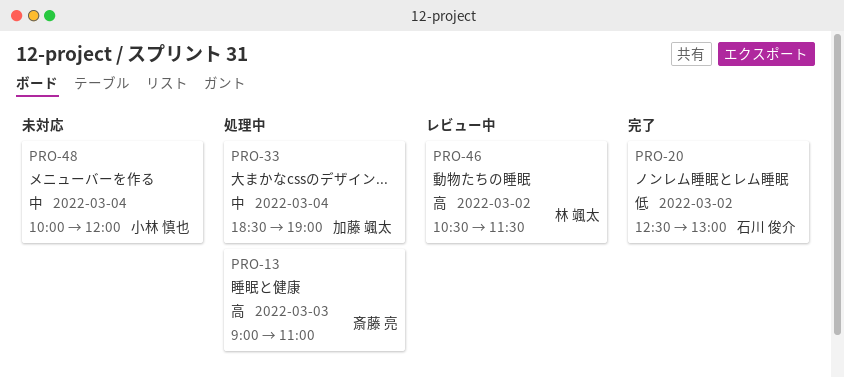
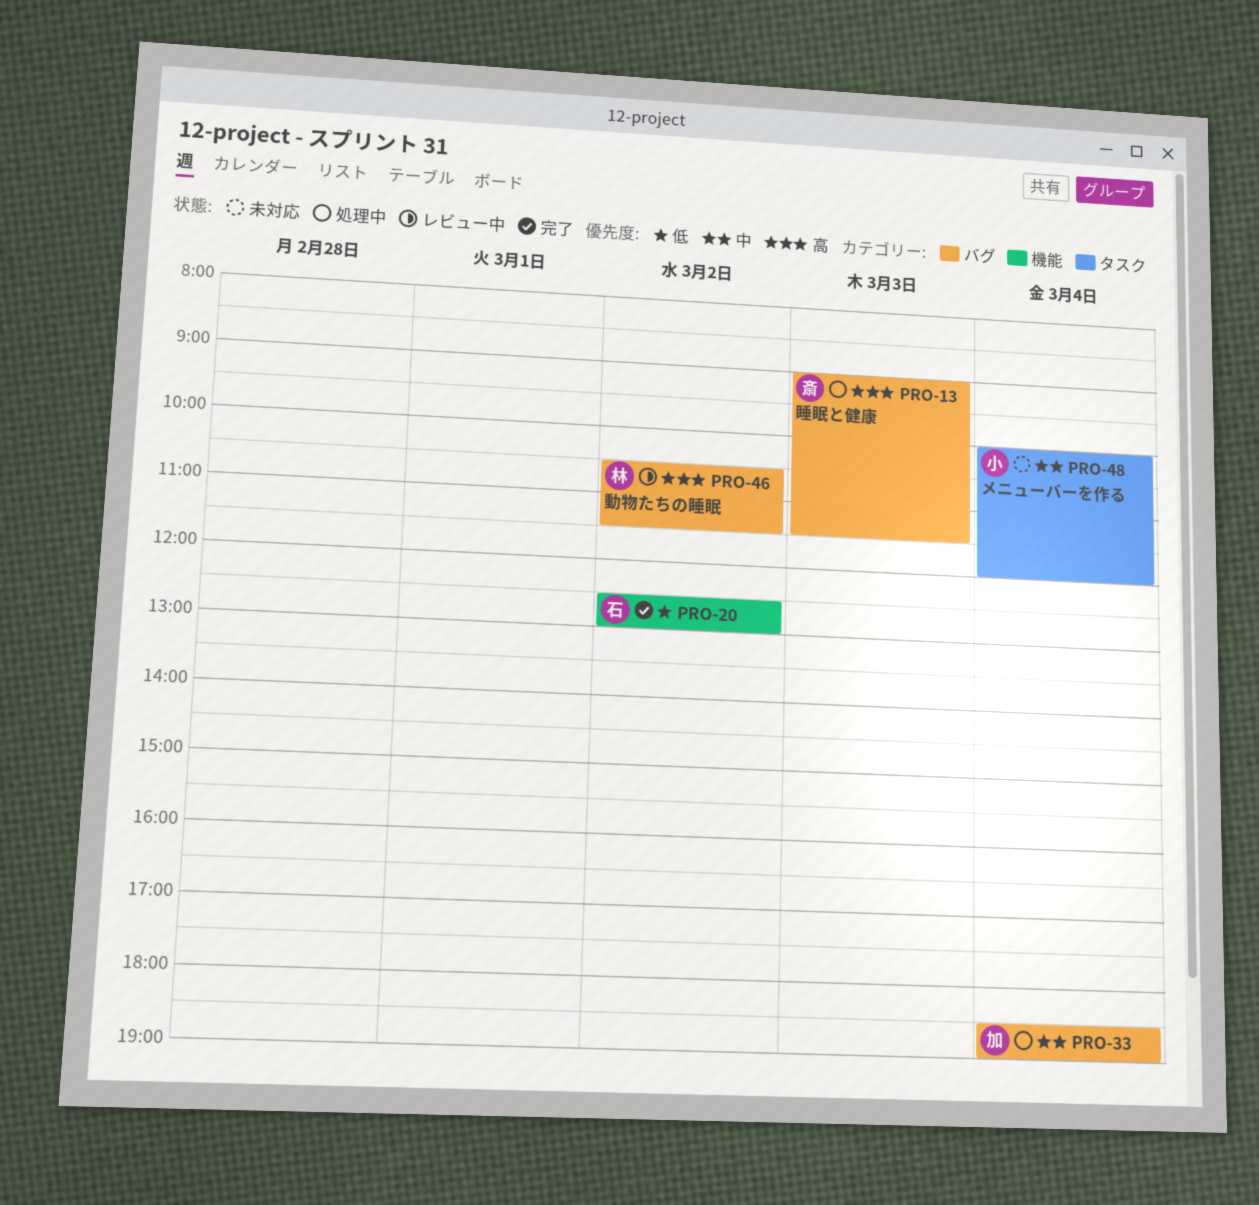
PRO-13, ends: 11:00 -> 11:30

